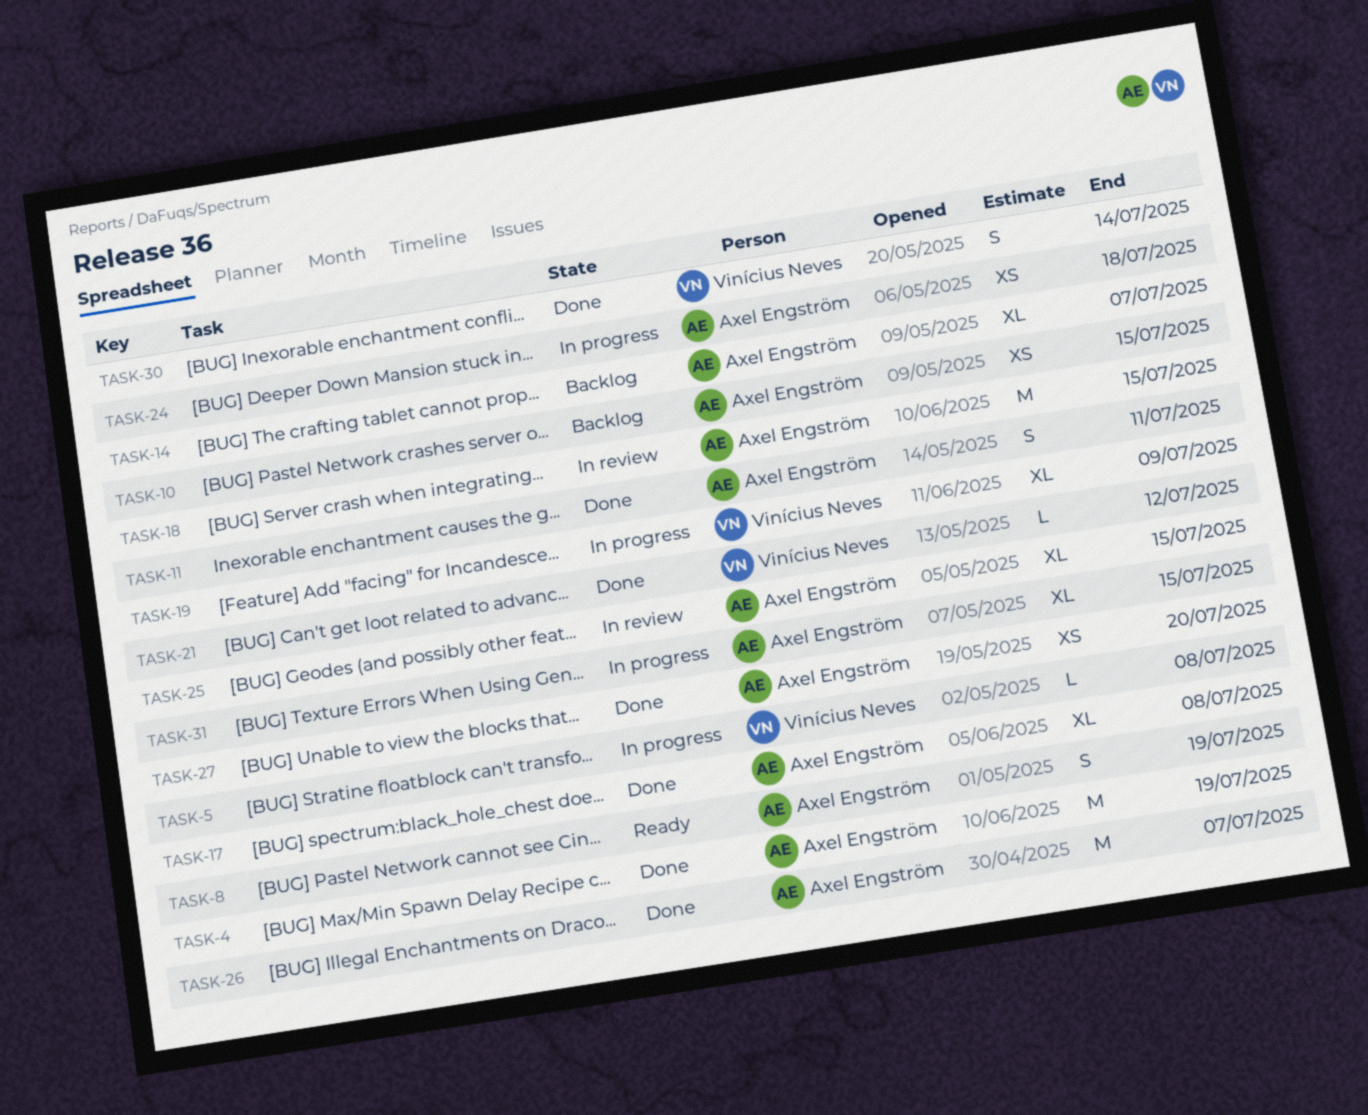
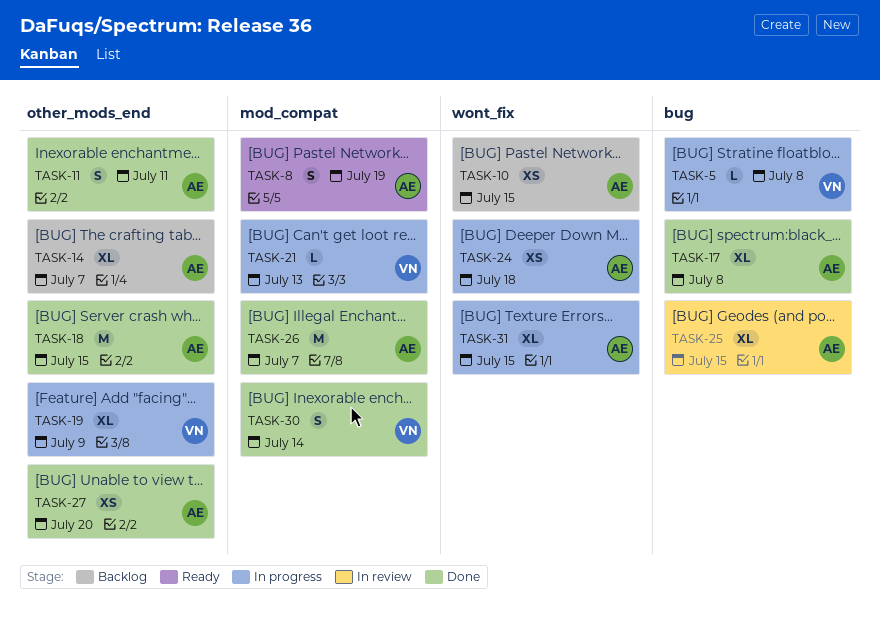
TASK-4: present -> none
TASK-18, status: In review -> Done
TASK-21, status: Done -> In progress
TASK-21, due: Jul 12 -> Jul 13

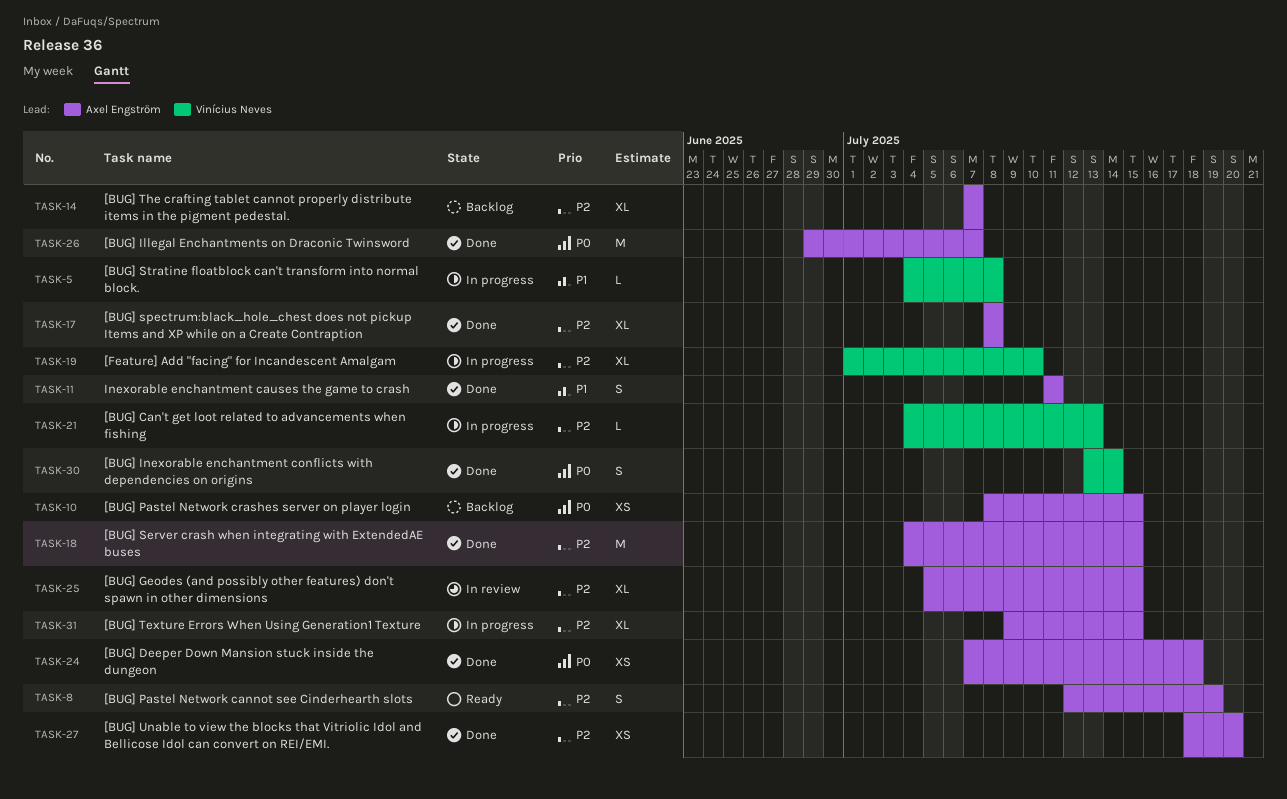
TASK-19, due: Jul 9 -> Jul 10
TASK-24, status: In progress -> Done

